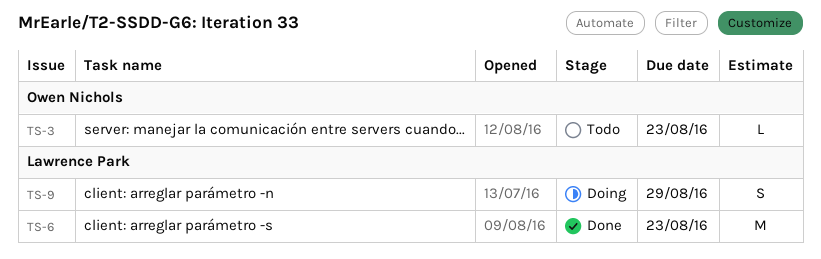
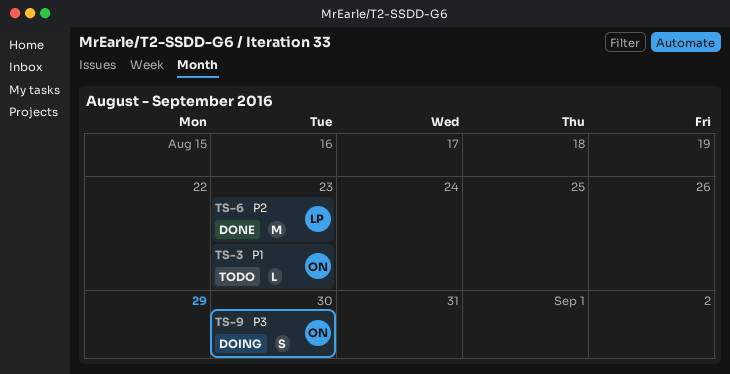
TS-9, owner: Lawrence Park -> Owen Nichols
TS-9, due: Aug 29 -> Aug 30

